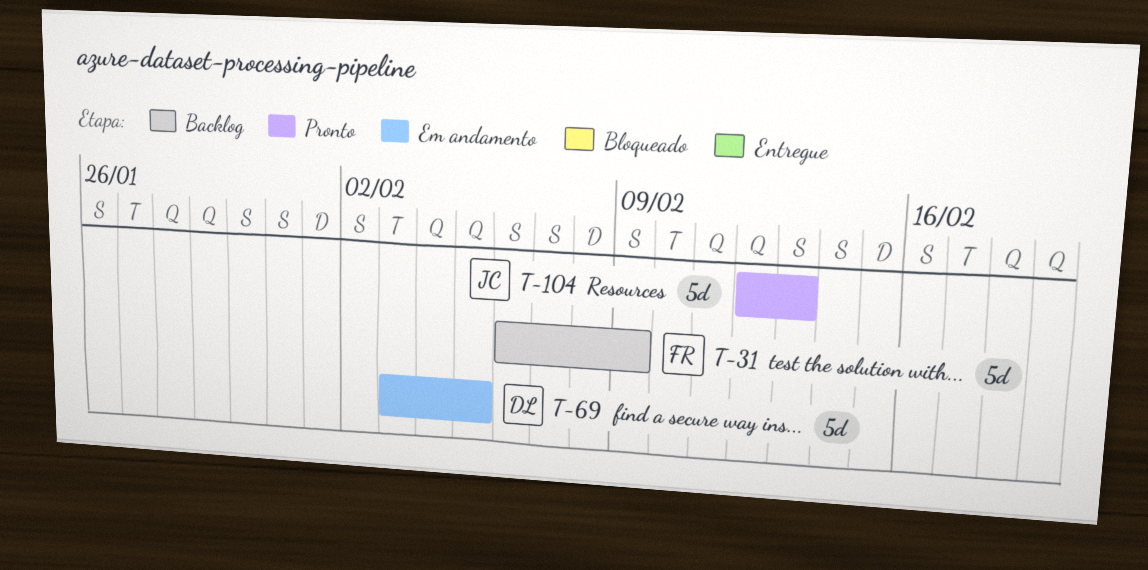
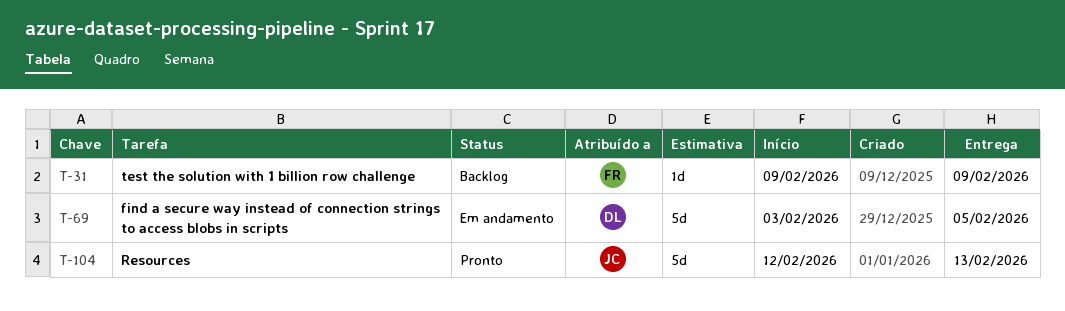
T-31, estimate: 5d -> 1d
T-31, start: Feb 6 -> Feb 9

